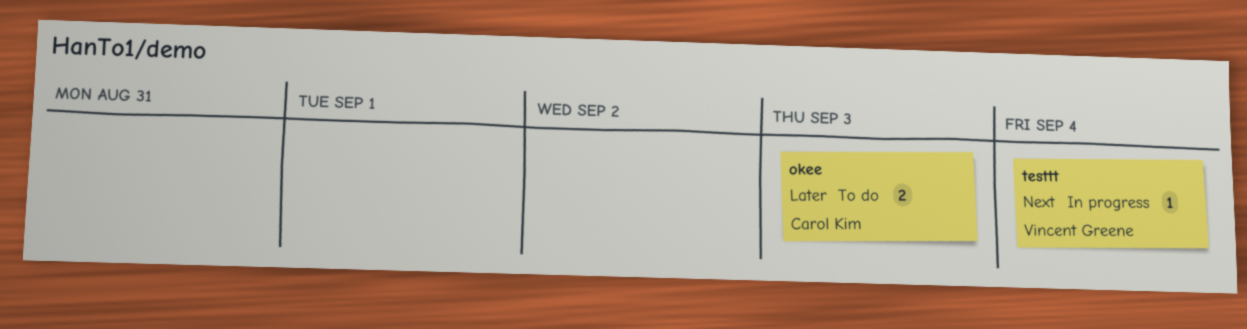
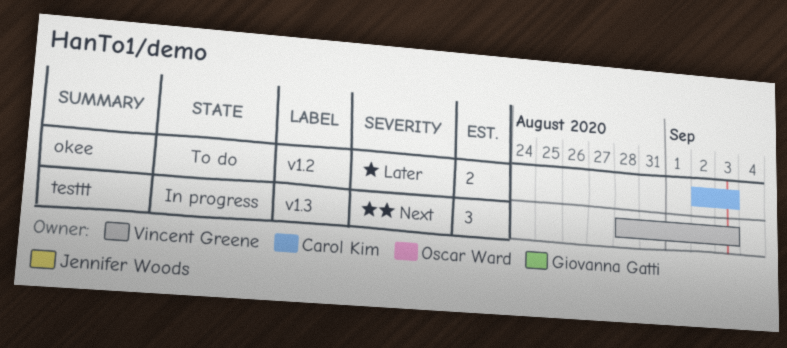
testtt, estimate: 1 -> 3
testtt, due: Sep 4 -> Sep 3

